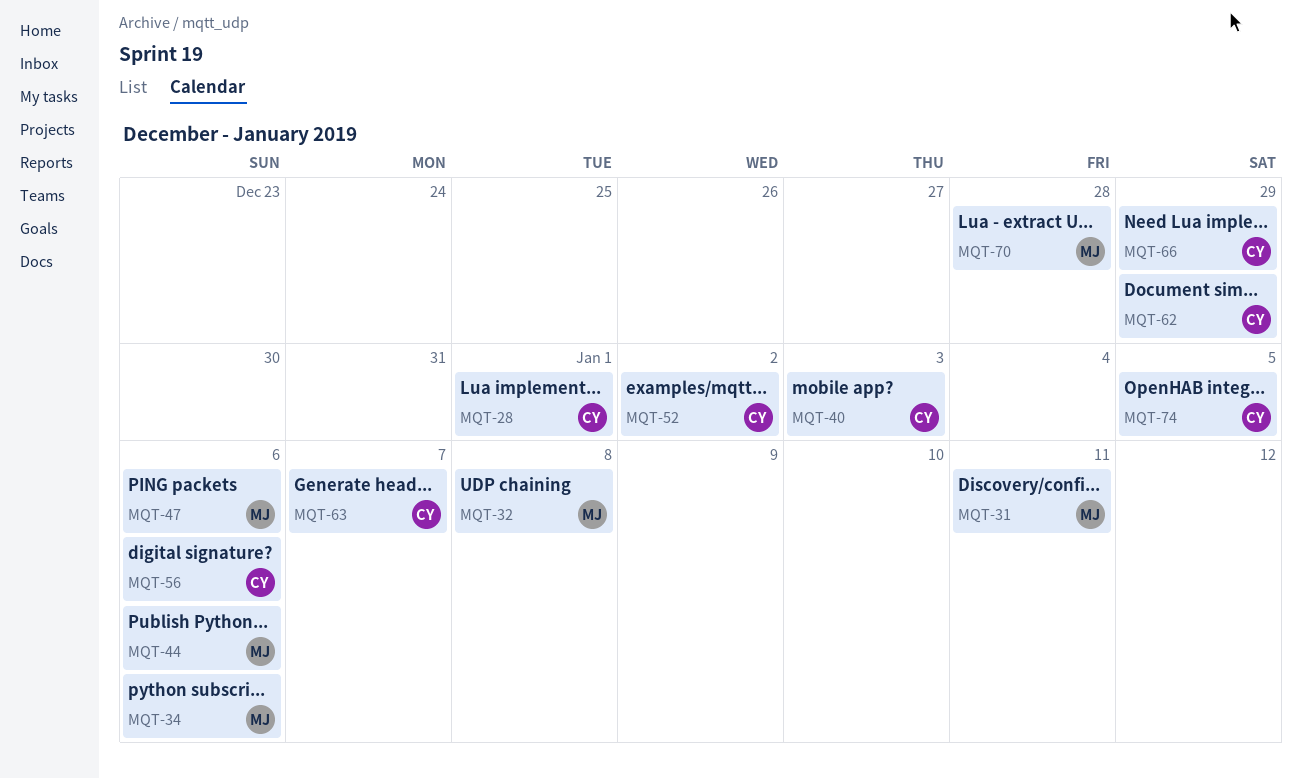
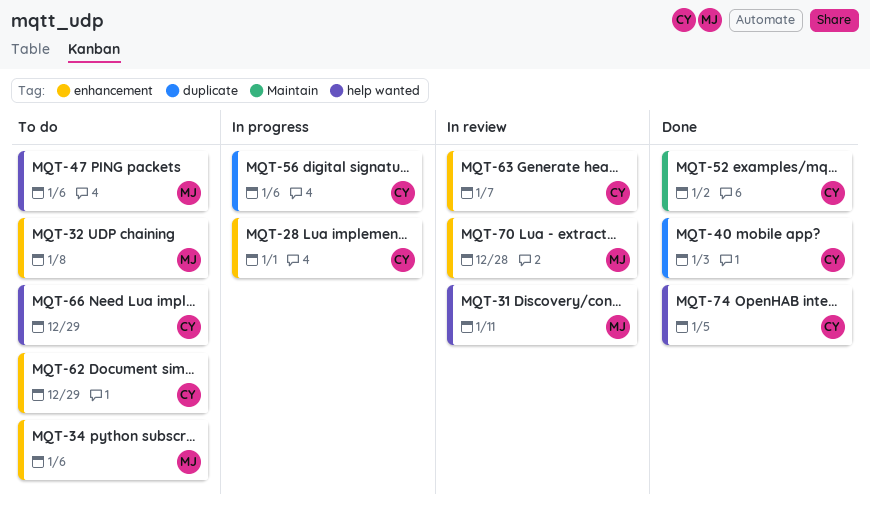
MQT-44: present -> none

